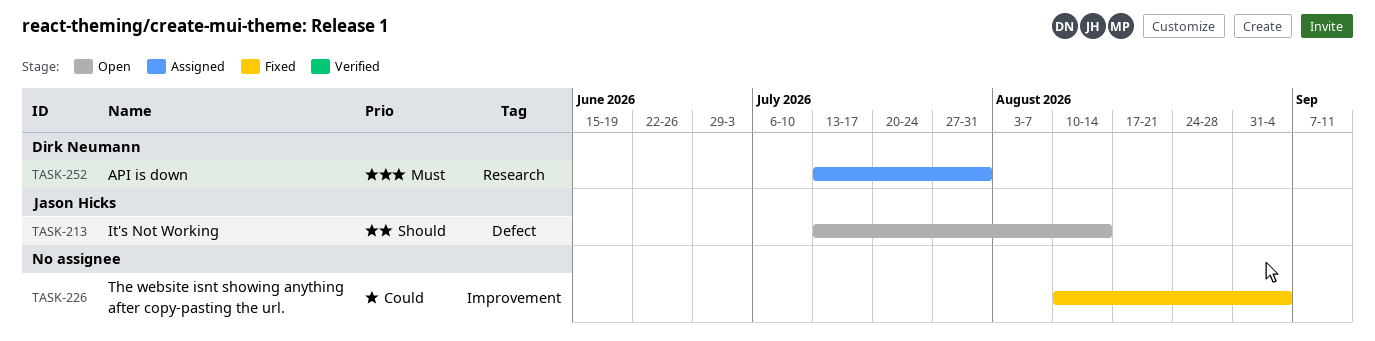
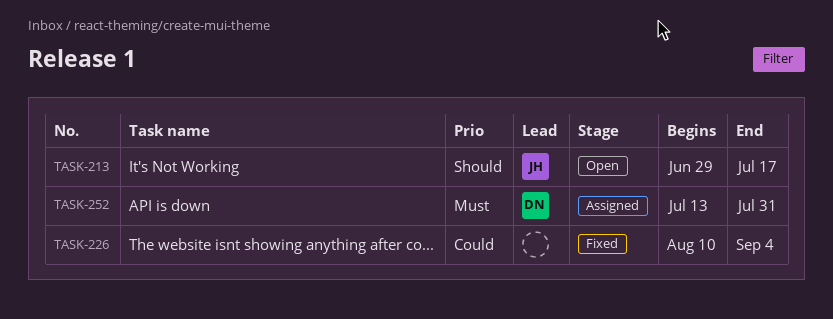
TASK-213, start: Jul 13 -> Jun 29
TASK-213, due: Aug 14 -> Jul 17

